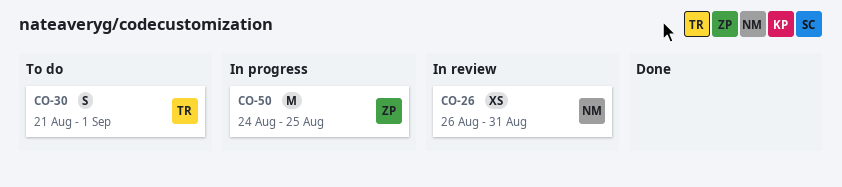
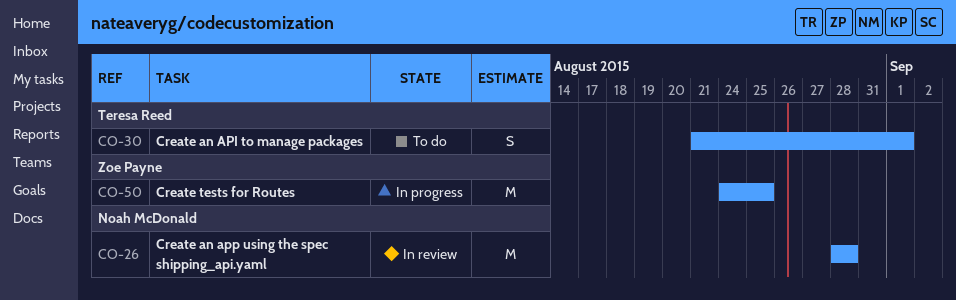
CO-26, estimate: XS -> M
CO-26, start: Aug 26 -> Aug 28
CO-26, due: Aug 31 -> Aug 28

